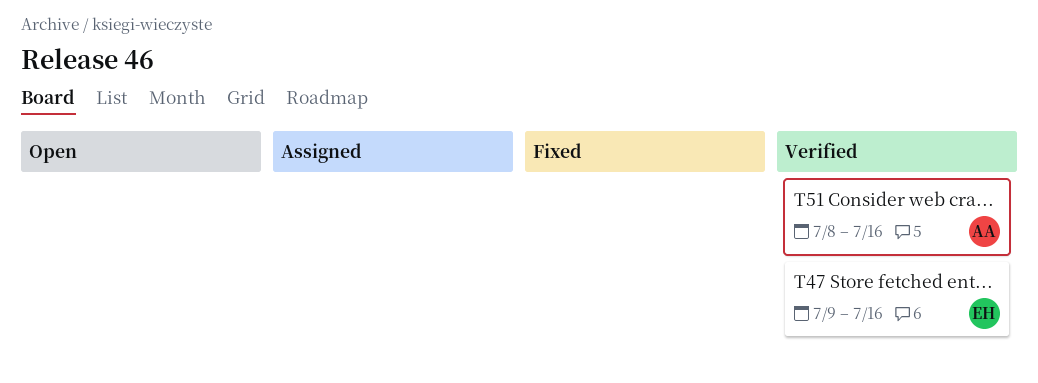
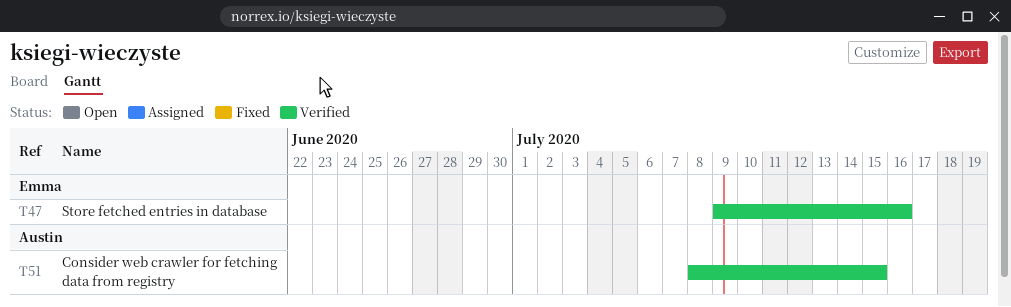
T51, due: Jul 16 -> Jul 15

